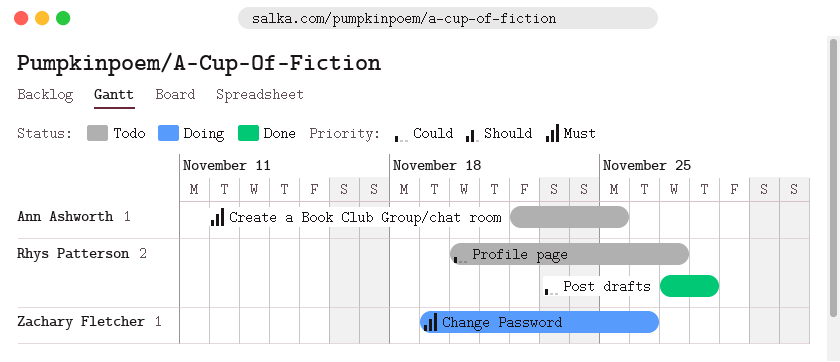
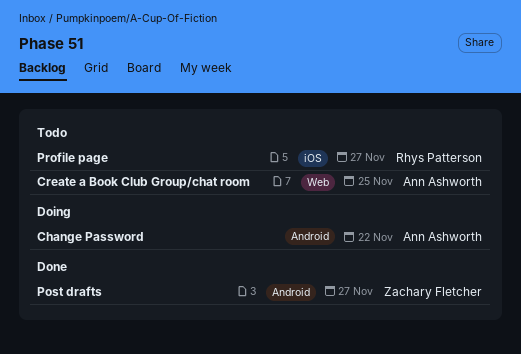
Change Password, owner: Zachary Fletcher -> Ann Ashworth
Change Password, due: Nov 26 -> Nov 22
Post drafts, owner: Rhys Patterson -> Zachary Fletcher
Post drafts, due: Nov 28 -> Nov 27

